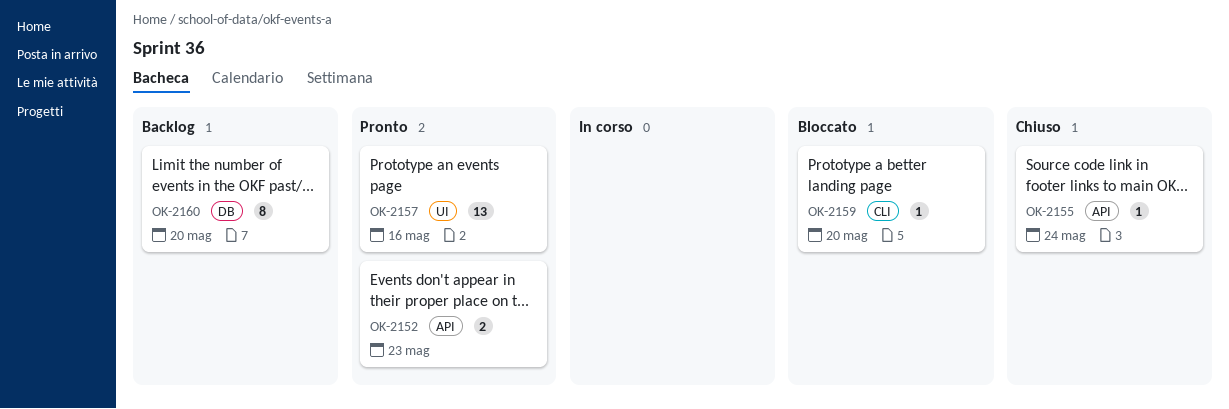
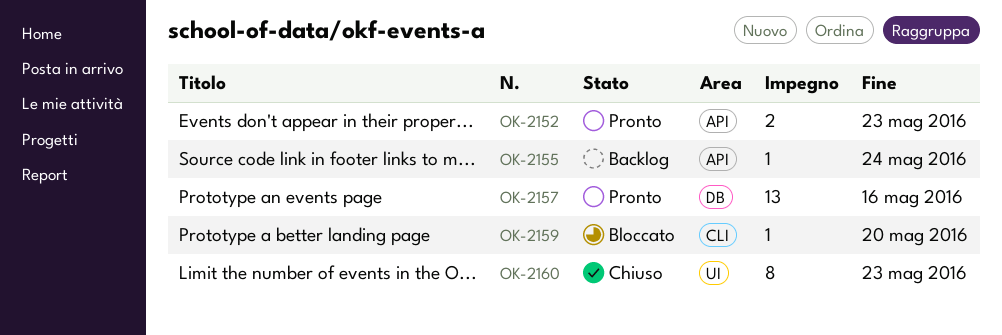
OK-2155, status: Chiuso -> Backlog
OK-2157, label: UI -> DB
OK-2160, status: Backlog -> Chiuso
OK-2160, label: DB -> UI
OK-2160, due: May 20 -> May 23

